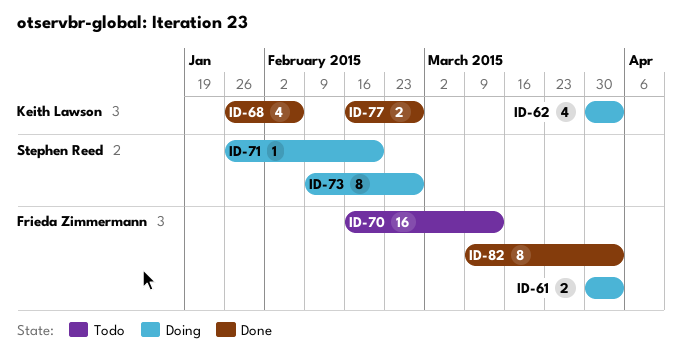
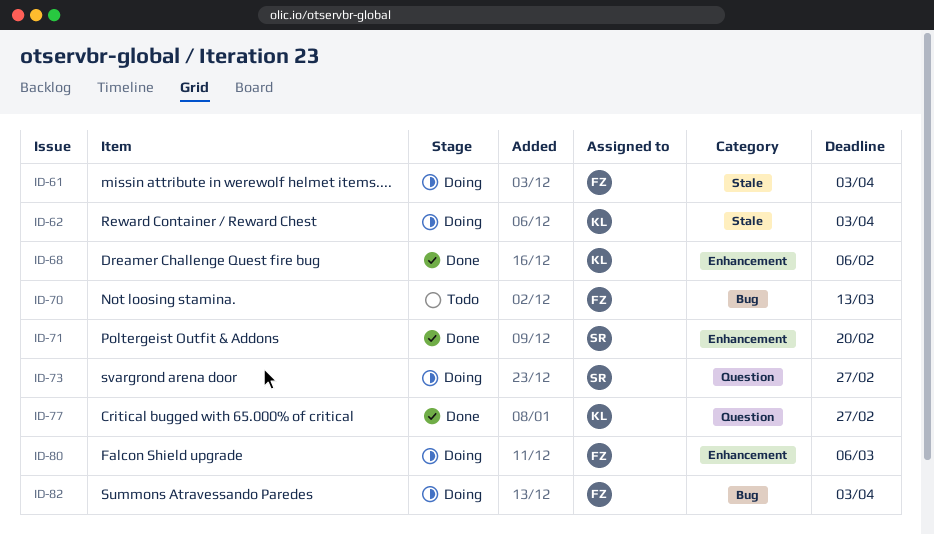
ID-71, status: Doing -> Done
ID-80: none -> present
ID-82, status: Done -> Doing

